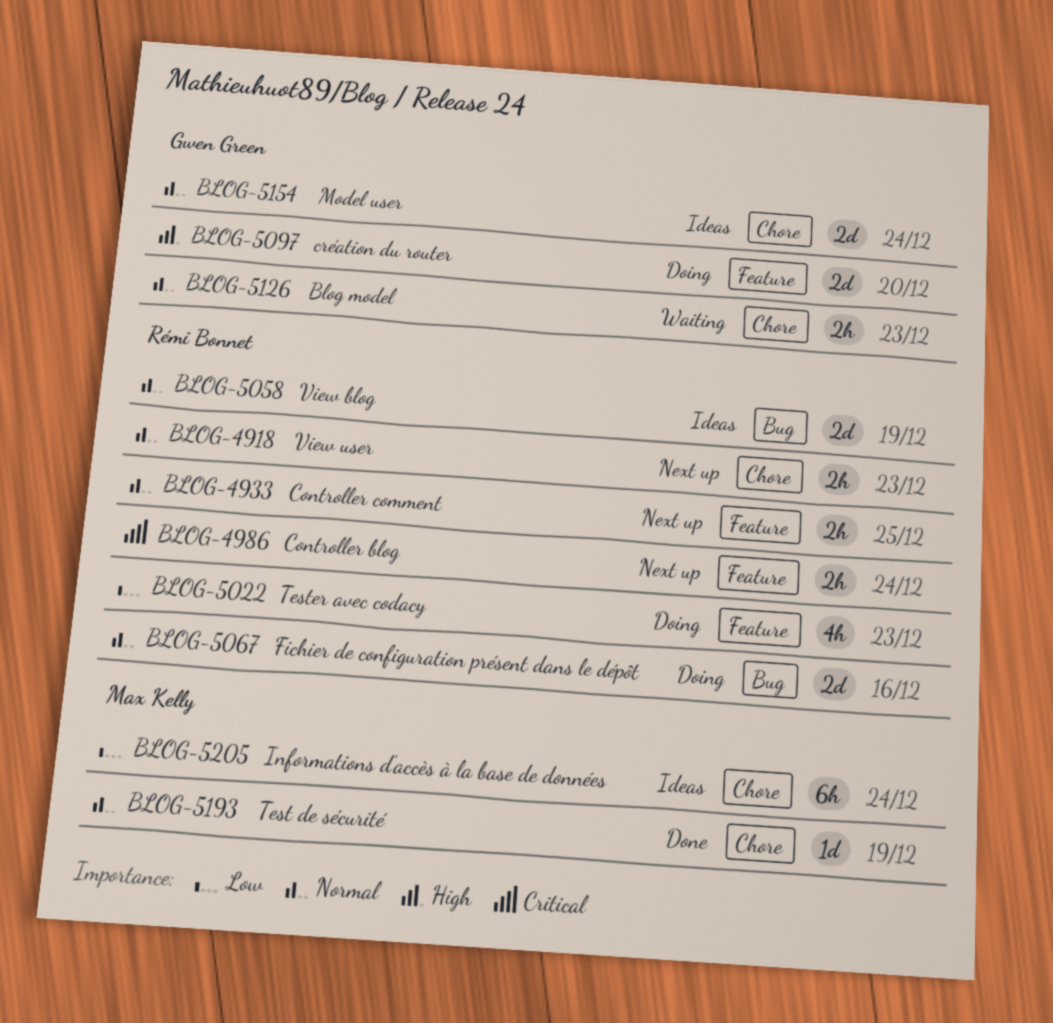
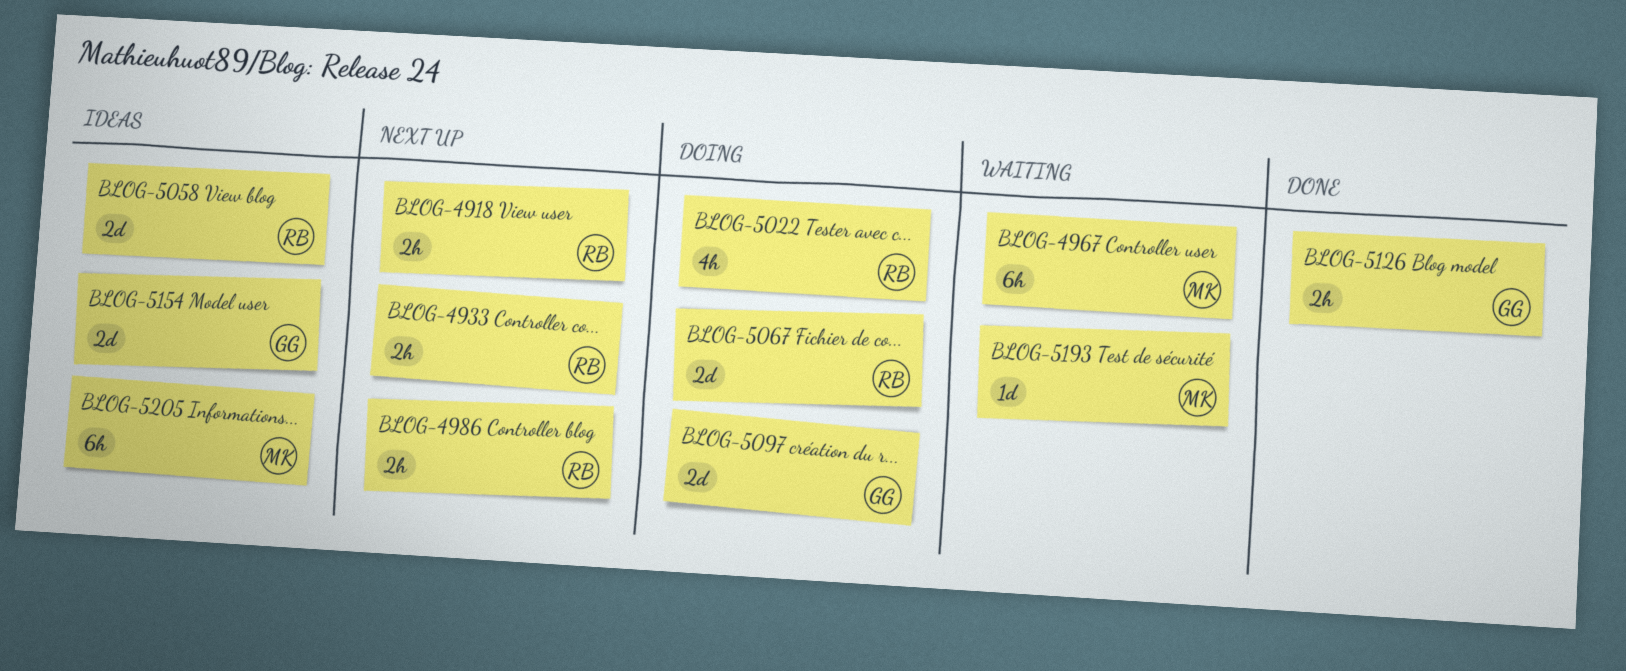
BLOG-4967: none -> present
BLOG-5126, status: Waiting -> Done
BLOG-5193, status: Done -> Waiting

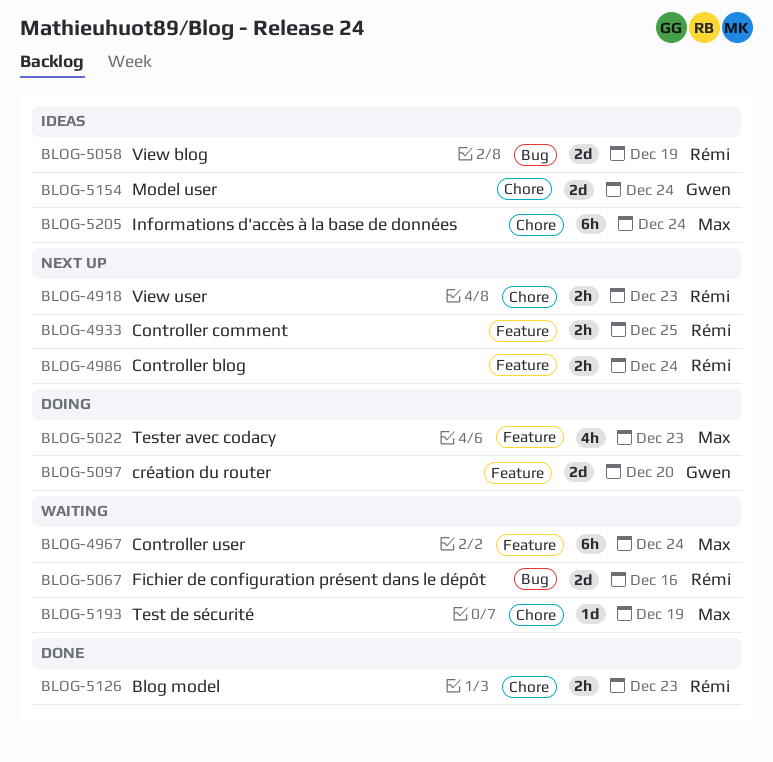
BLOG-5022, owner: Rémi -> Max
BLOG-5067, status: Doing -> Waiting
BLOG-5126, owner: Gwen -> Rémi

